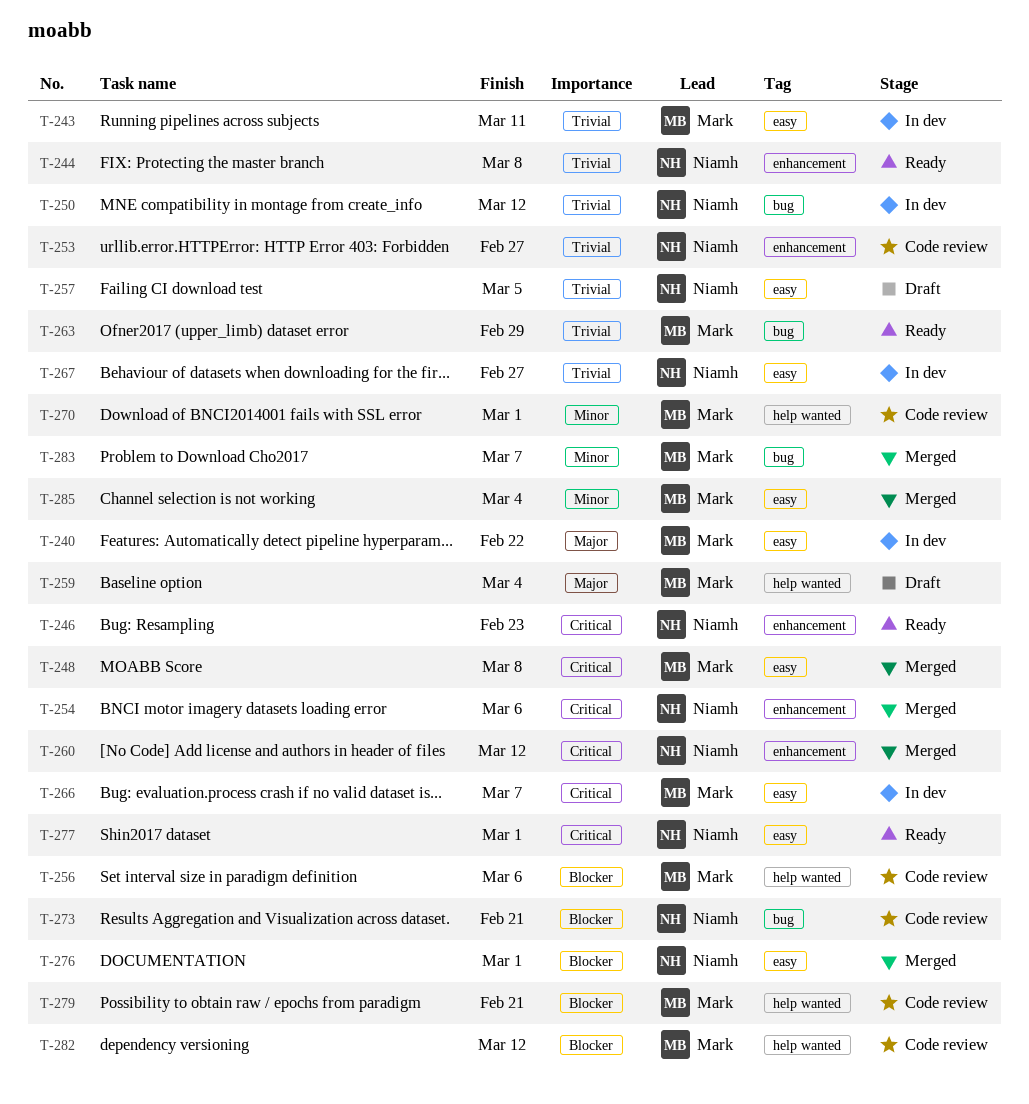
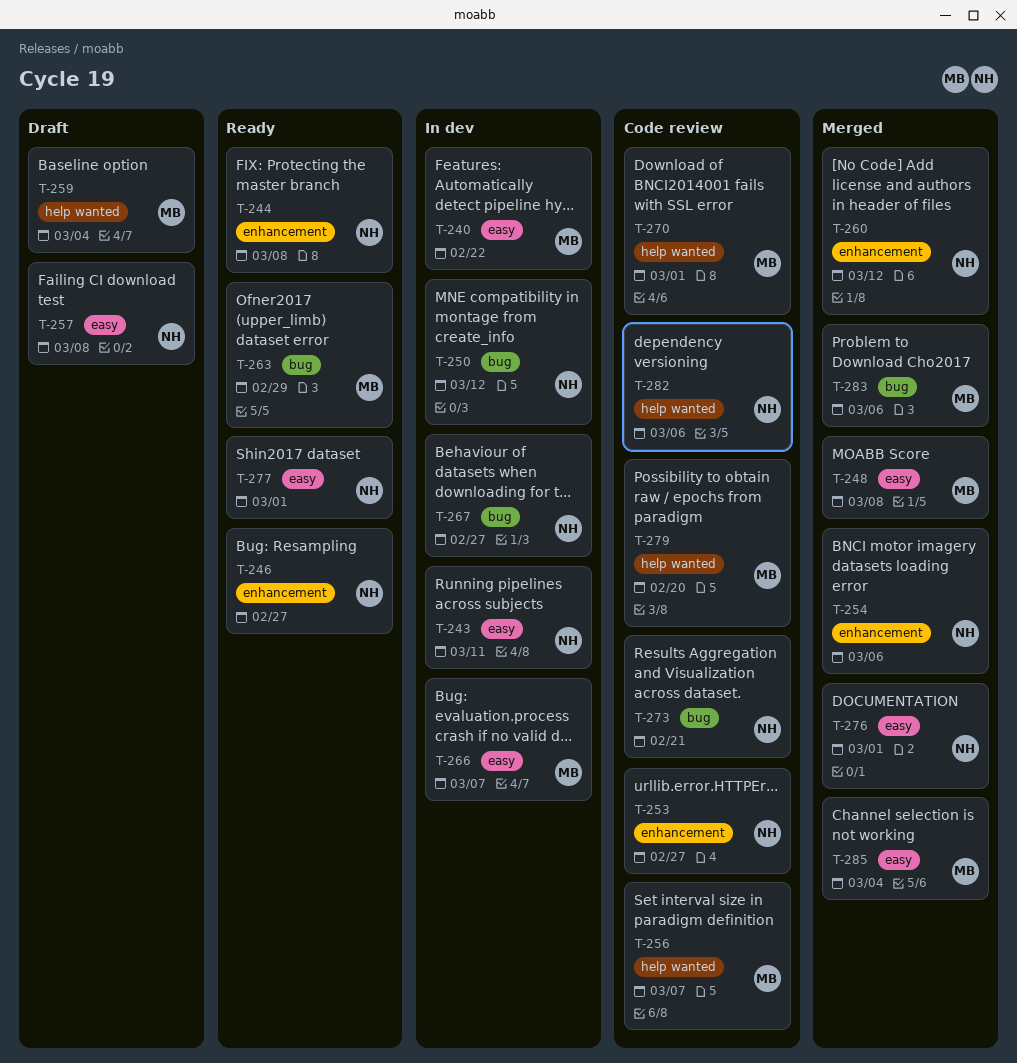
T-243, owner: Mark -> Niamh
T-246, due: Feb 23 -> Feb 27
T-256, due: Mar 6 -> Mar 7
T-257, due: Mar 5 -> Mar 8
T-267, label: easy -> bug
T-279, due: Feb 21 -> Feb 20
T-282, owner: Mark -> Niamh
T-282, due: Mar 12 -> Mar 6
T-283, due: Mar 7 -> Mar 6

